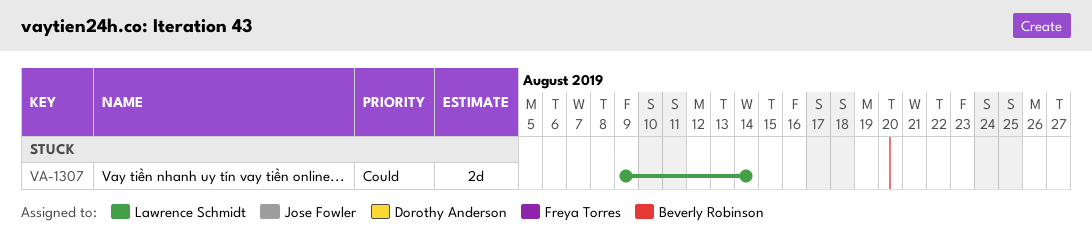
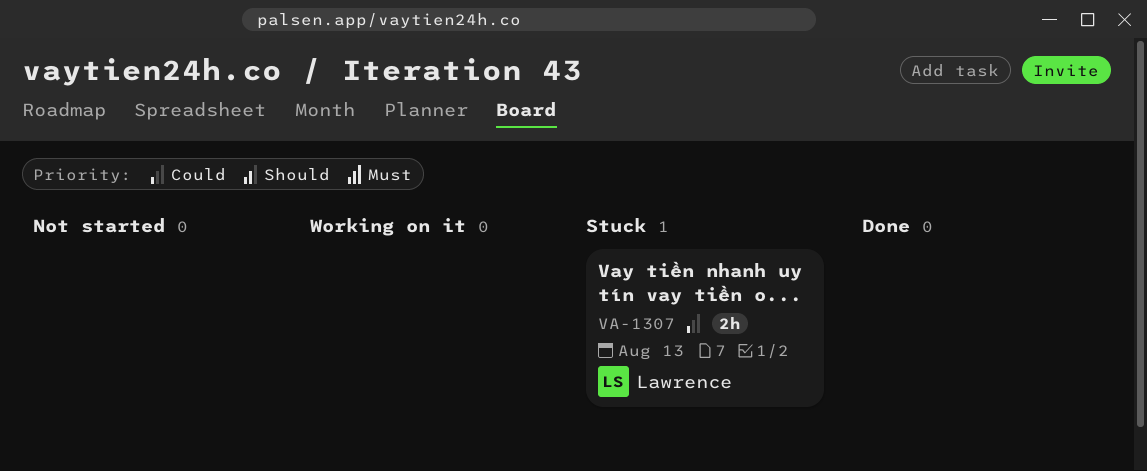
VA-1307, estimate: 2d -> 2h
VA-1307, due: Aug 14 -> Aug 13

